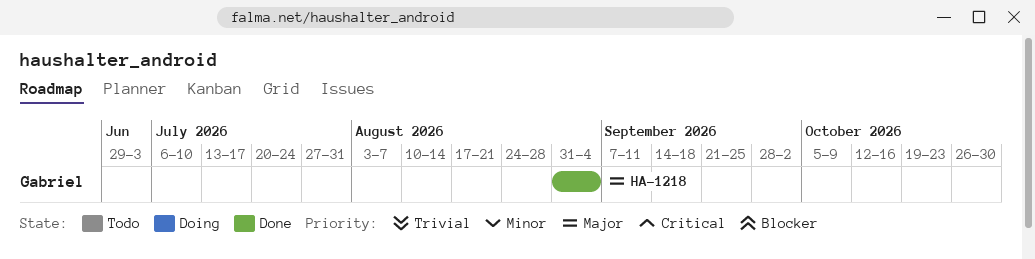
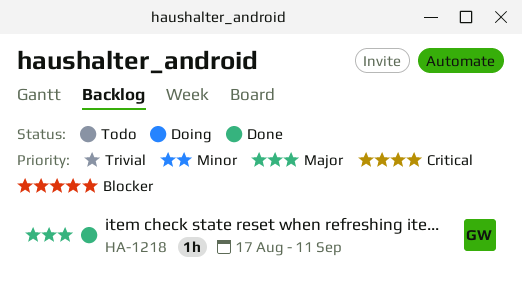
HA-1218, start: Aug 31 -> Aug 17
HA-1218, due: Sep 4 -> Sep 11

